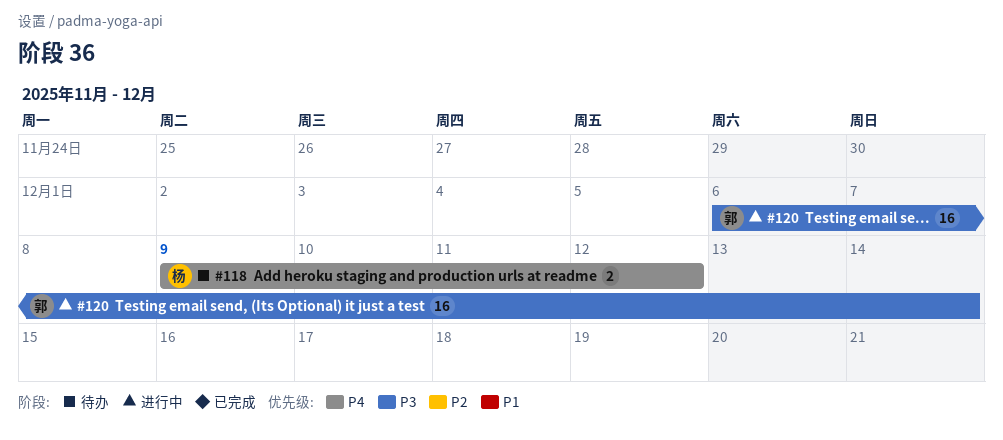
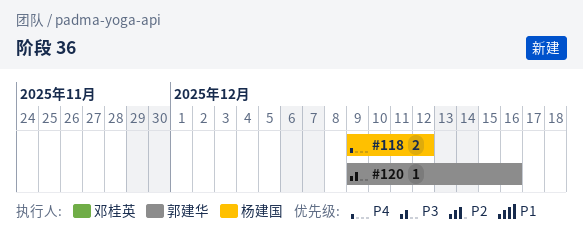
#120, estimate: 16 -> 1
#120, start: Dec 6 -> Dec 9
#120, due: Dec 14 -> Dec 16

